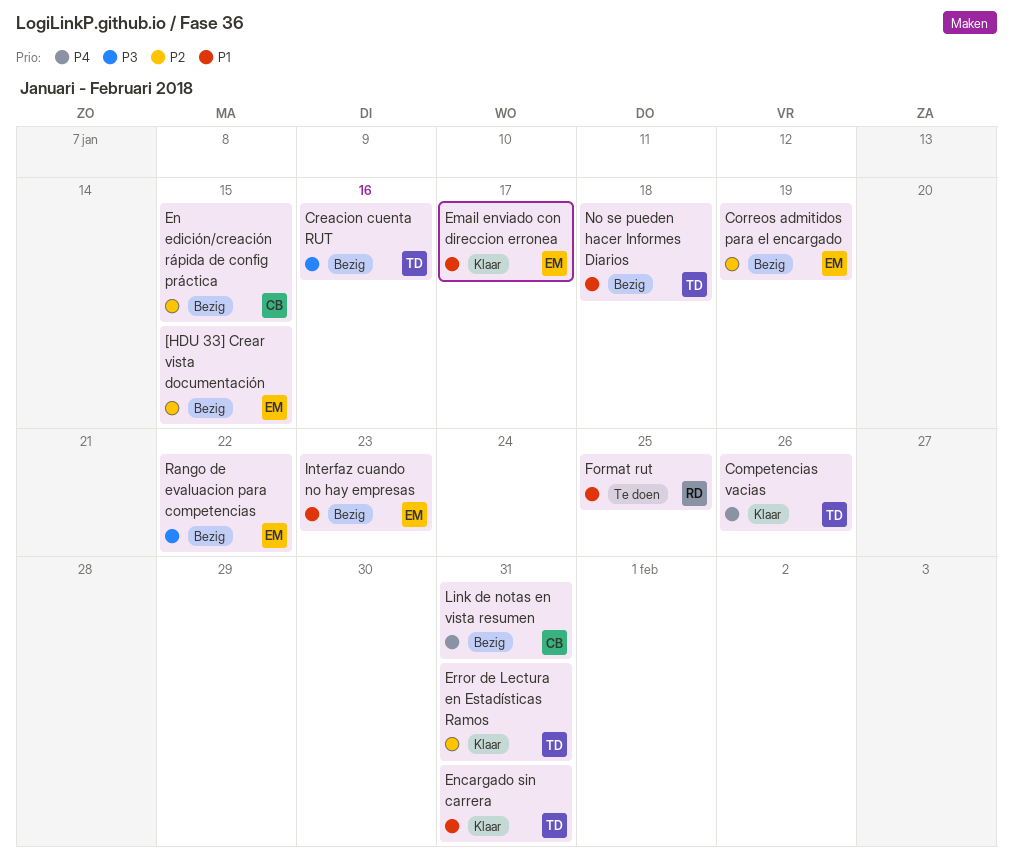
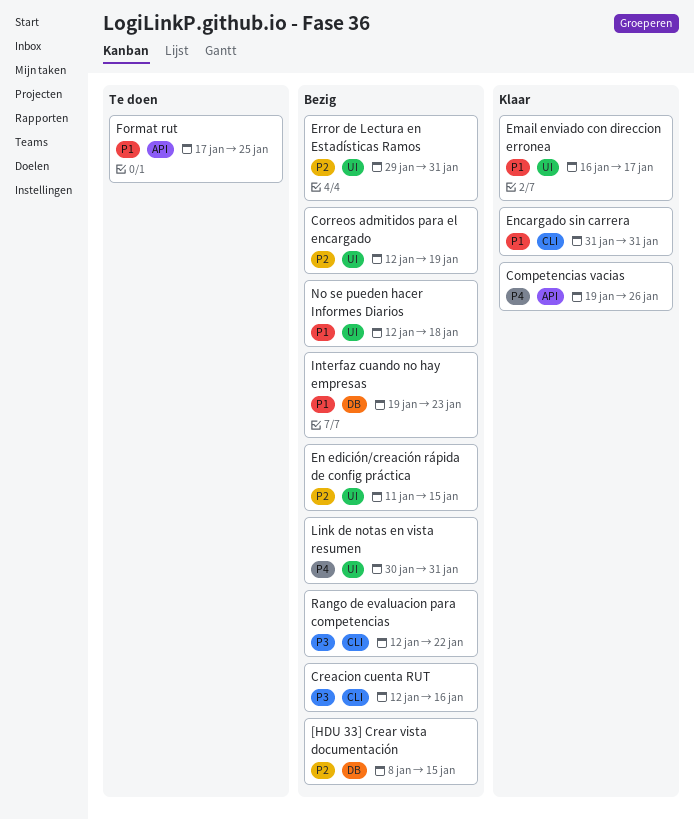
Error de Lectura en Estadísticas Ramos, status: Klaar -> Bezig

